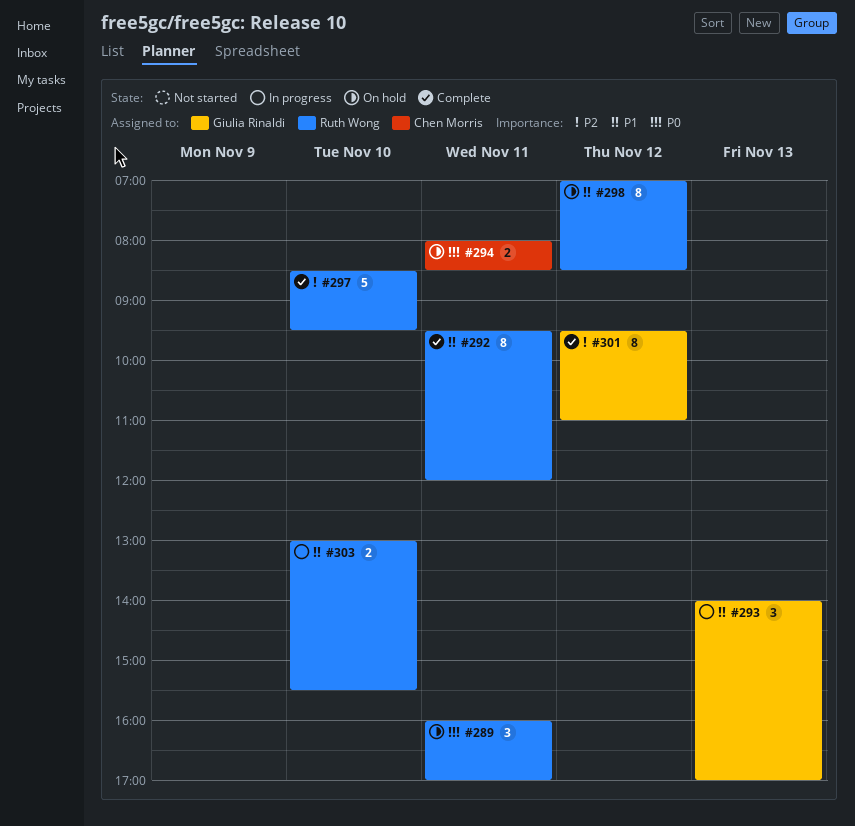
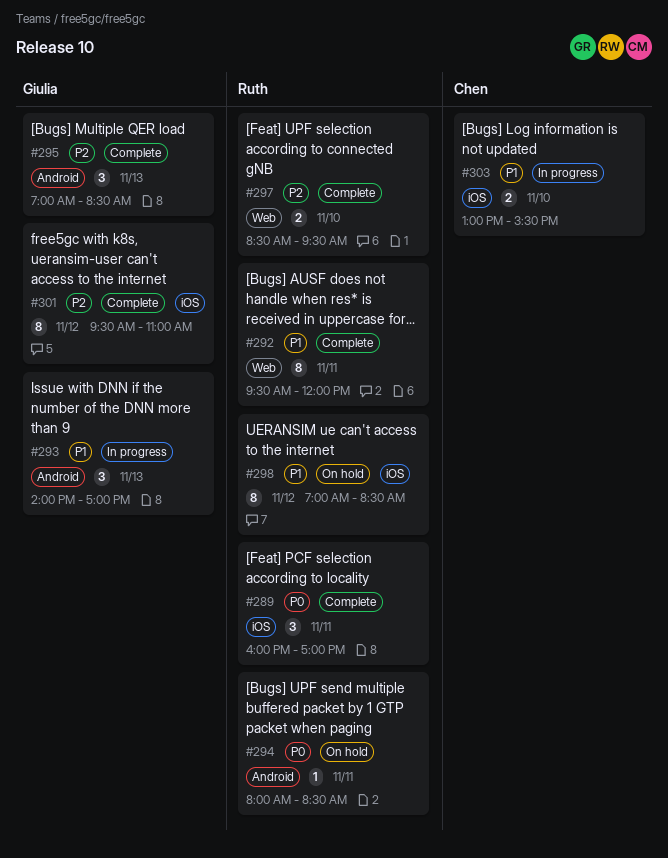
#289, status: On hold -> Complete
#294, owner: Chen Morris -> Ruth Wong
#294, estimate: 2 -> 1
#295: none -> present
#297, estimate: 5 -> 2
#303, owner: Ruth Wong -> Chen Morris

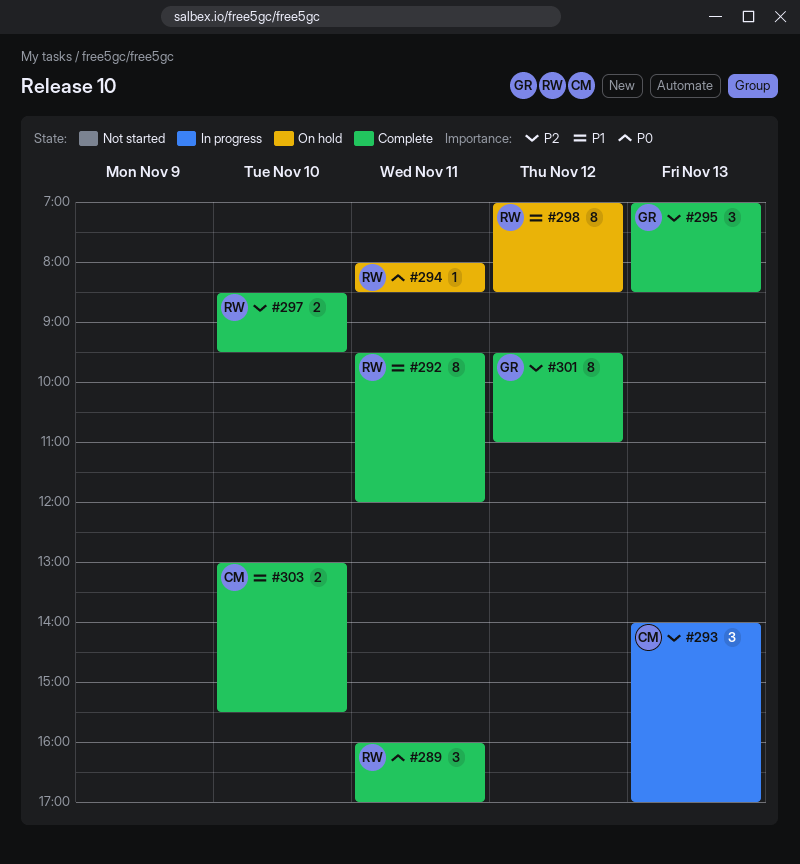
#293, owner: Giulia -> Chen
#293, priority: P1 -> P2
#303, status: In progress -> Complete

